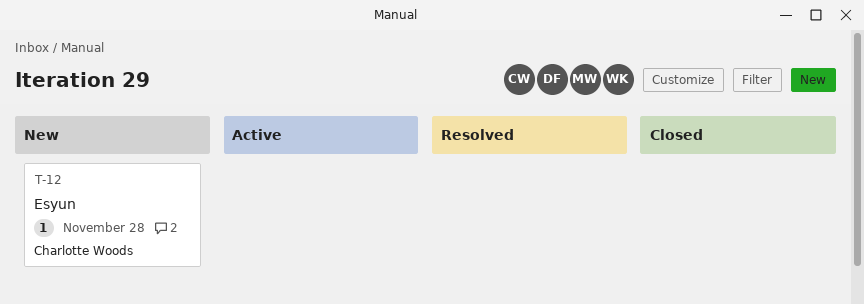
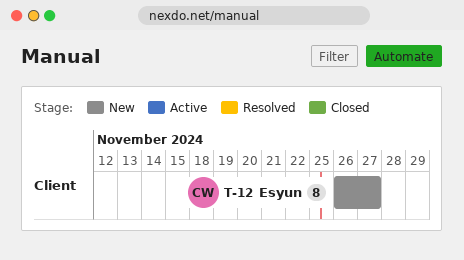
T-12, estimate: 1 -> 8
T-12, due: Nov 28 -> Nov 27

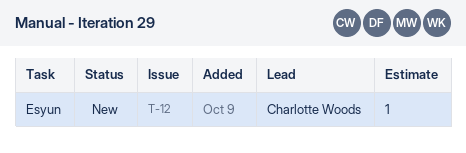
T-12, estimate: 8 -> 1

